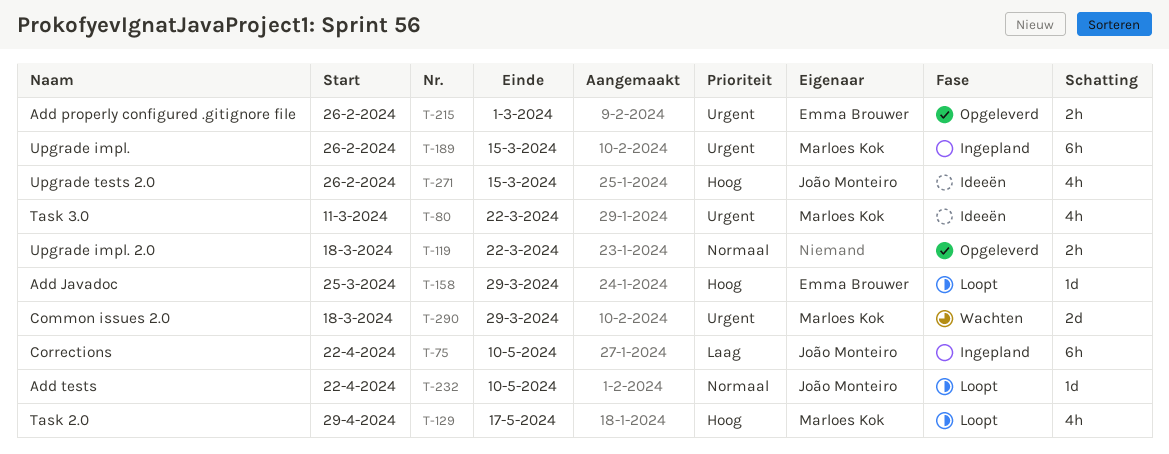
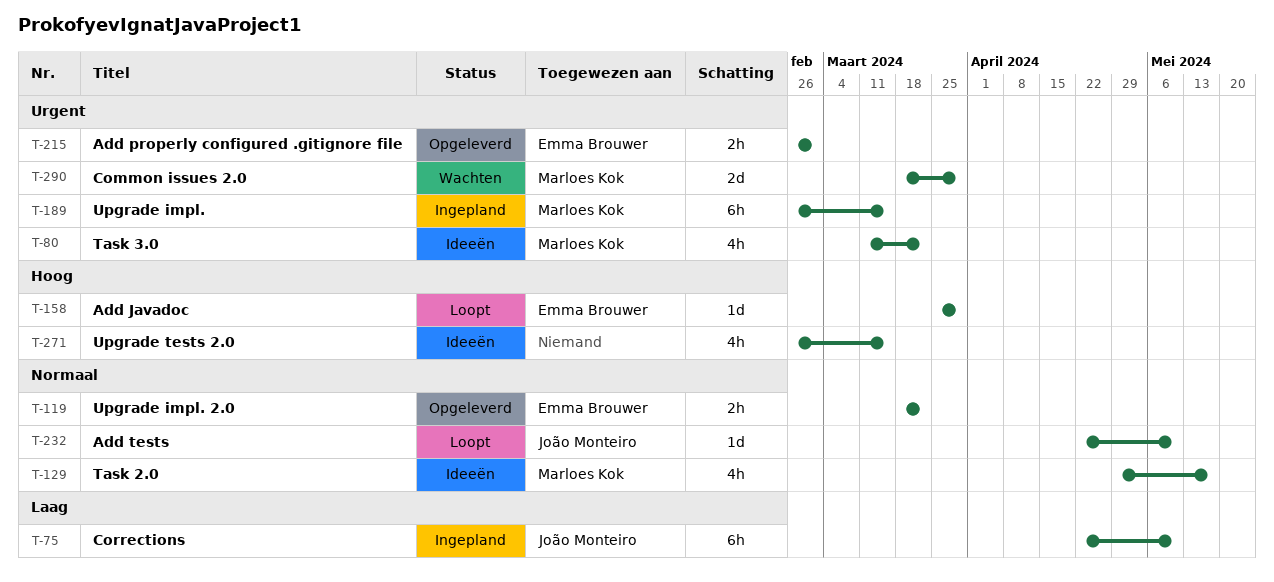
T-119, owner: none -> Emma Brouwer
T-129, status: Loopt -> Ideeën
T-129, priority: Hoog -> Normaal
T-271, owner: João Monteiro -> none

